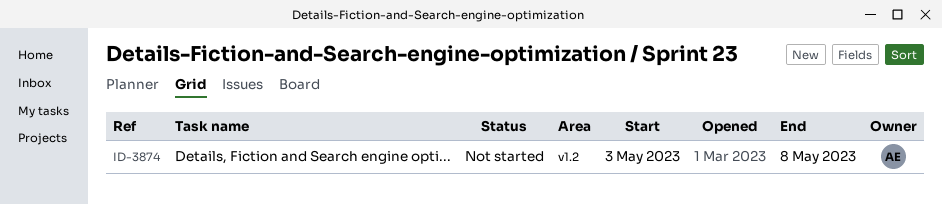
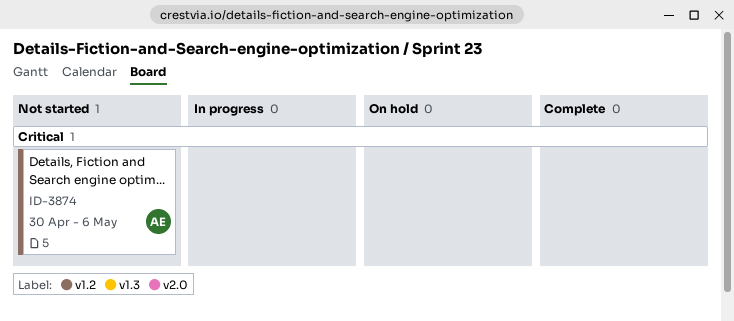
ID-3874, start: May 3 -> Apr 30
ID-3874, due: May 8 -> May 6

